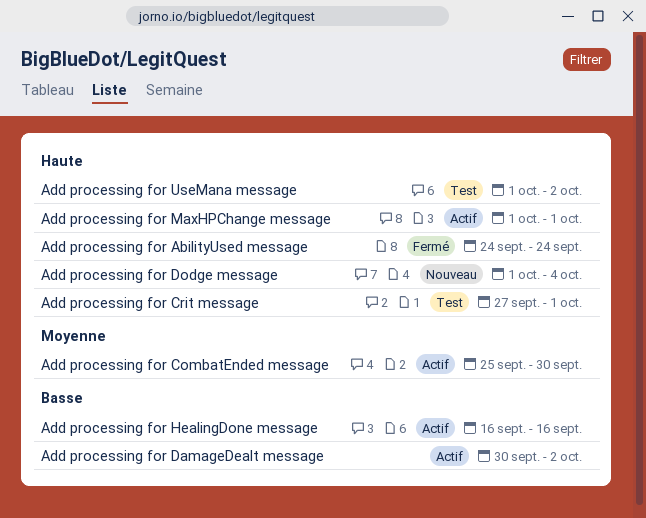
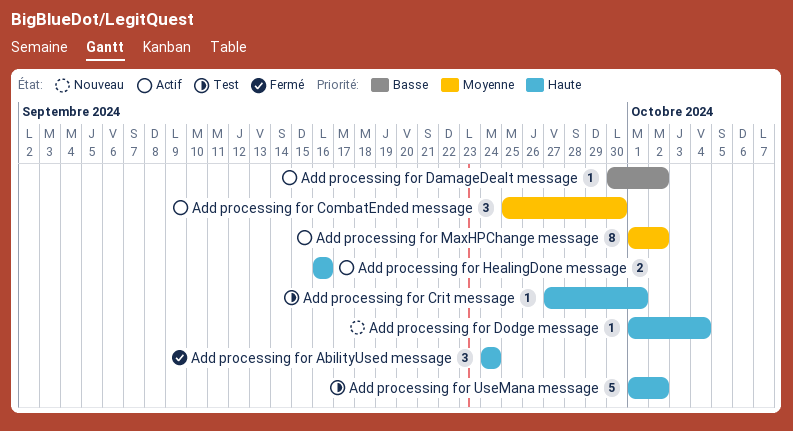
Add processing for HealingDone message, priority: Basse -> Haute
Add processing for MaxHPChange message, priority: Haute -> Moyenne
Add processing for MaxHPChange message, due: Oct 1 -> Oct 2

